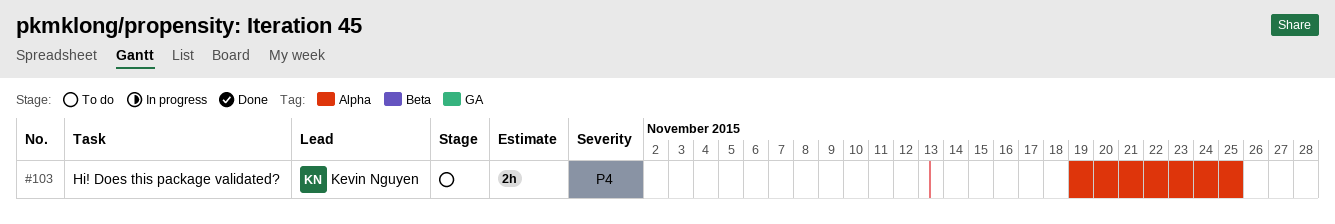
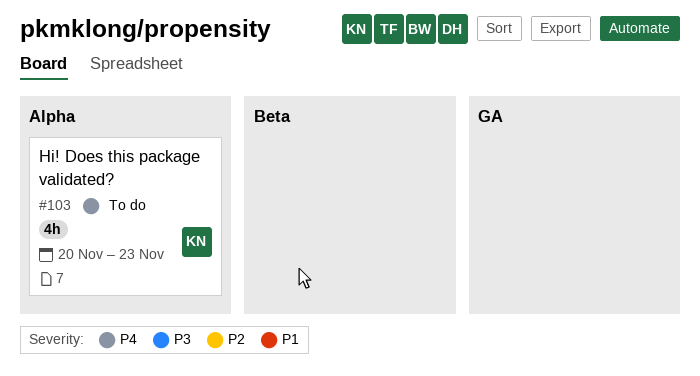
#103, estimate: 2h -> 4h
#103, start: Nov 19 -> Nov 20
#103, due: Nov 25 -> Nov 23

